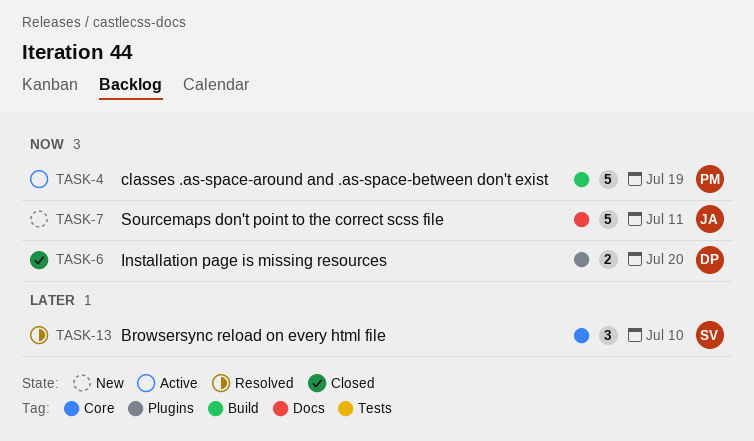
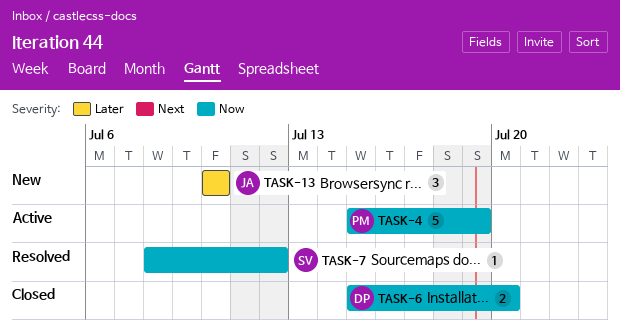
TASK-7, status: New -> Resolved
TASK-7, owner: JA -> SV
TASK-7, estimate: 5 -> 1
TASK-7, due: Jul 11 -> Jul 12
TASK-13, status: Resolved -> New
TASK-13, owner: SV -> JA

